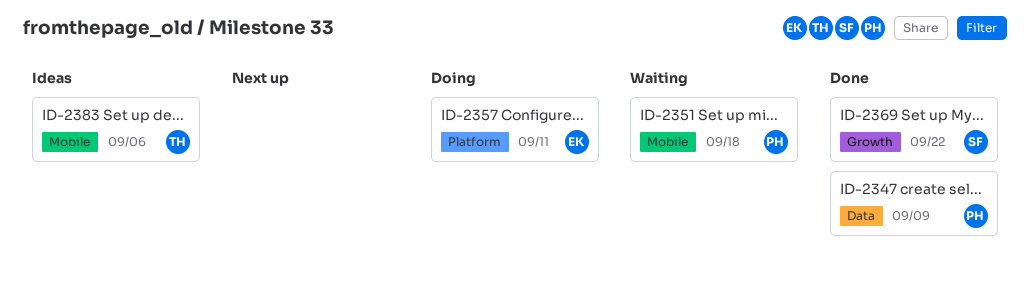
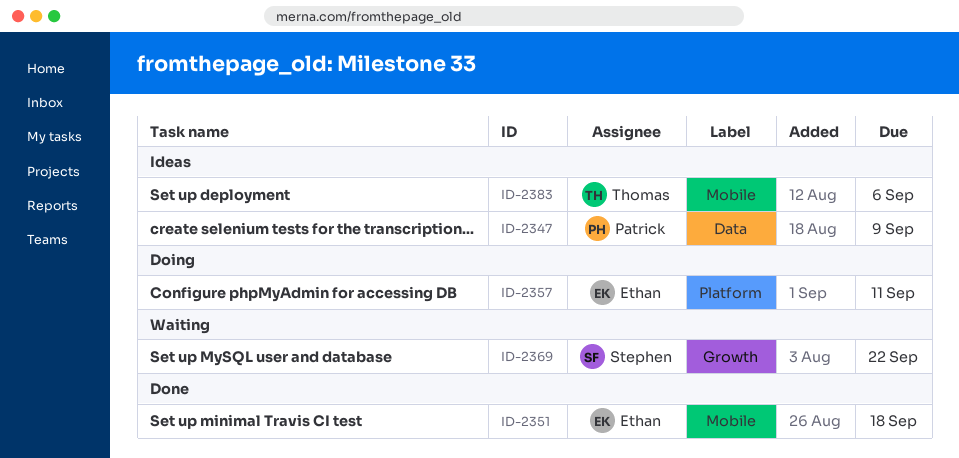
ID-2347, status: Done -> Ideas
ID-2351, status: Waiting -> Done
ID-2351, owner: Patrick -> Ethan
ID-2369, status: Done -> Waiting

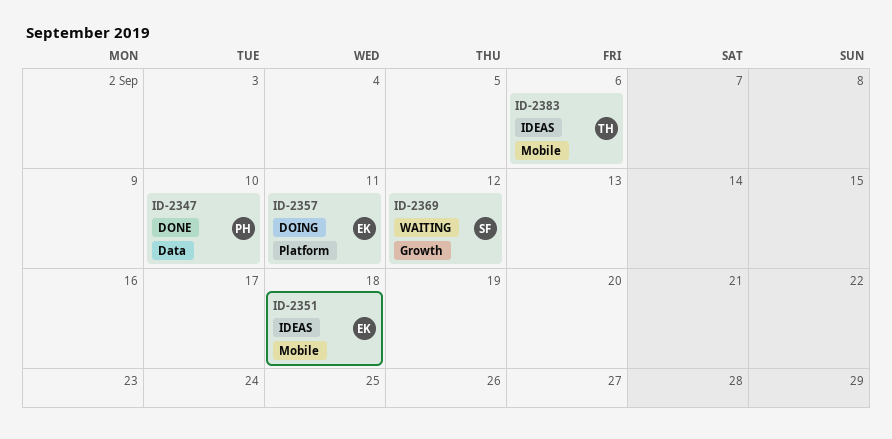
ID-2347, status: Ideas -> Done
ID-2347, due: Sep 9 -> Sep 10
ID-2351, status: Done -> Ideas
ID-2369, due: Sep 22 -> Sep 12

